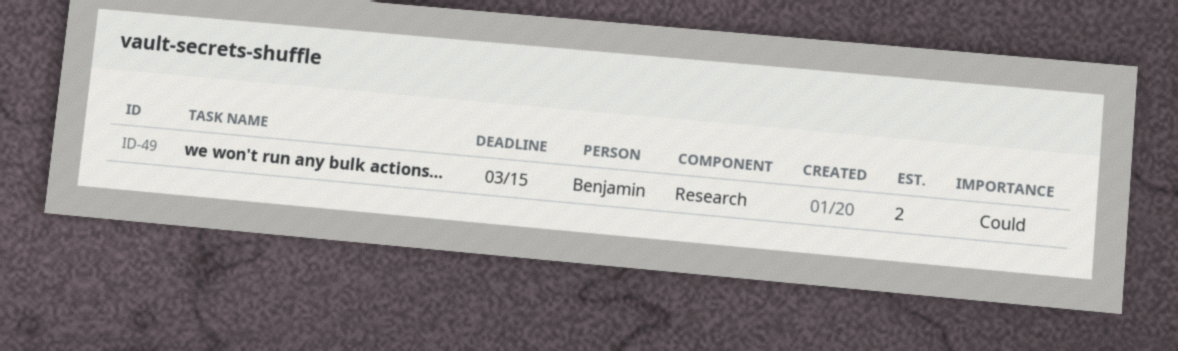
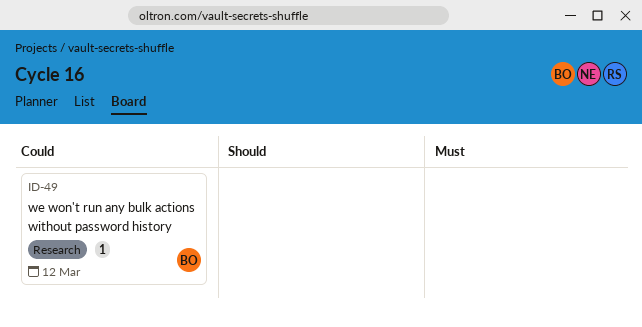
ID-49, estimate: 2 -> 1
ID-49, due: Mar 15 -> Mar 12

